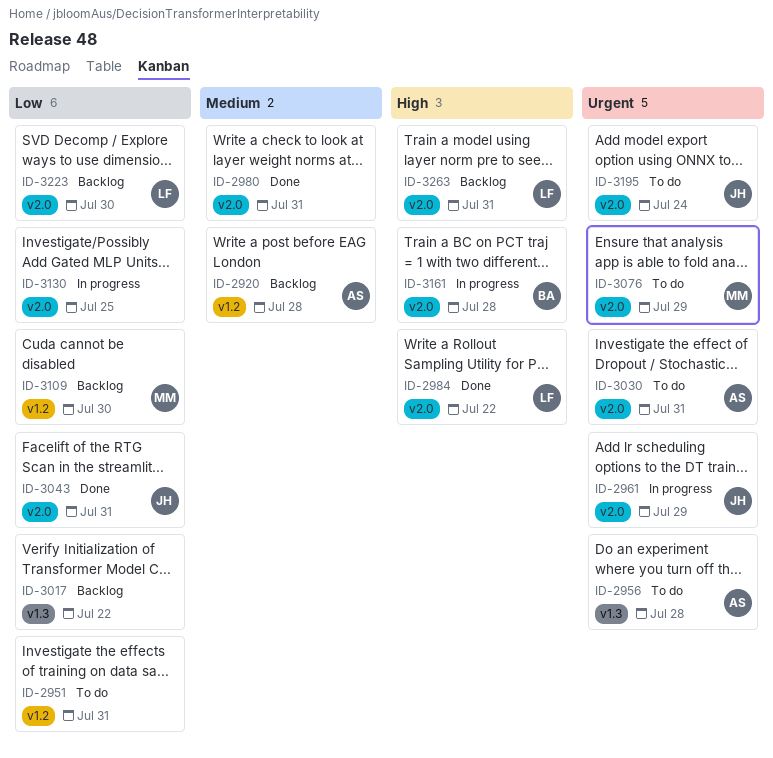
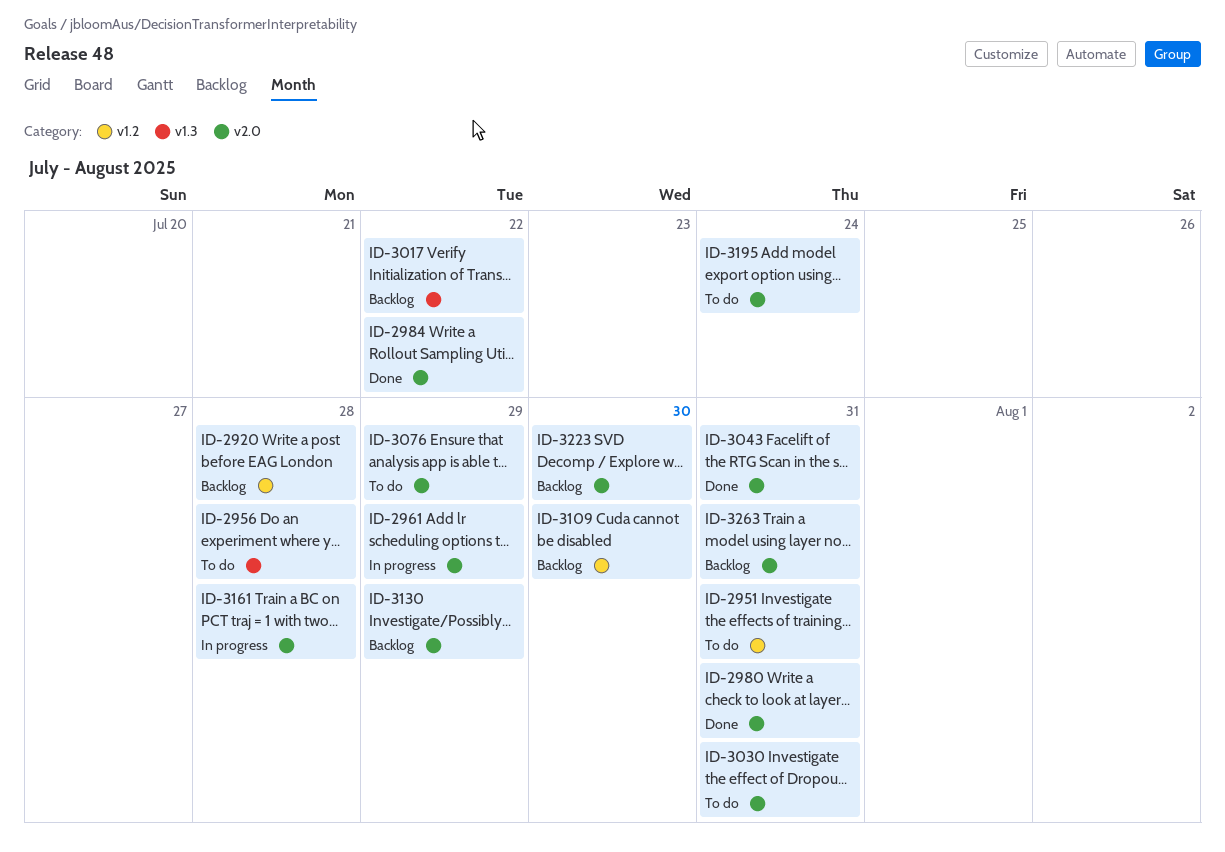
ID-3130, status: In progress -> Backlog
ID-3130, due: Jul 25 -> Jul 29

